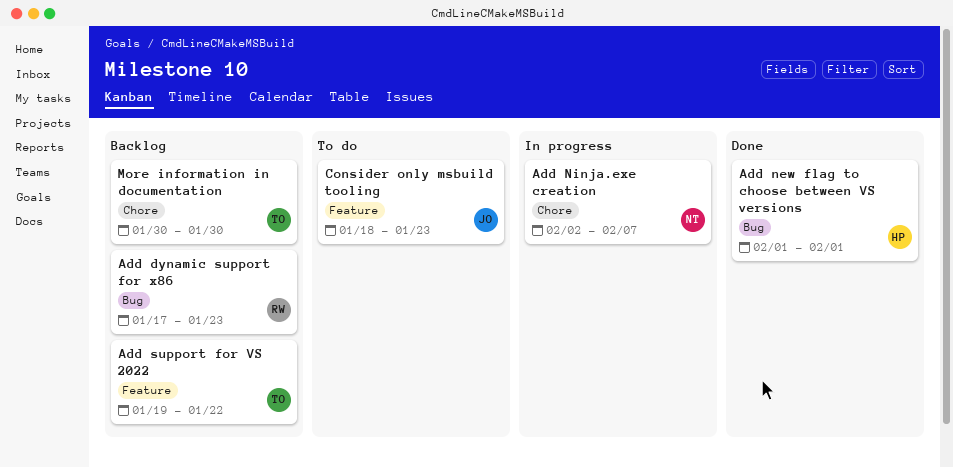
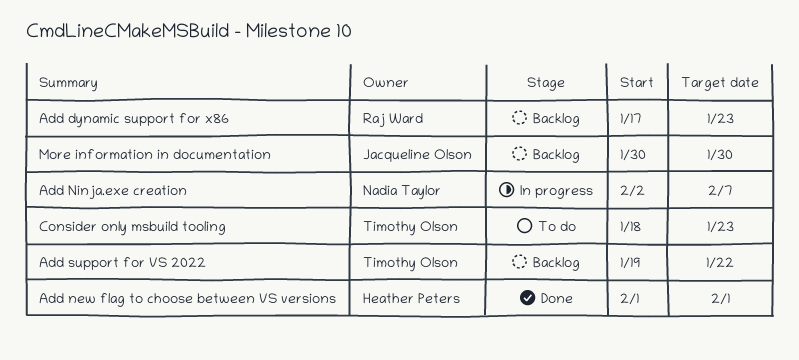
Consider only msbuild tooling, owner: Jacqueline Olson -> Timothy Olson
More information in documentation, owner: Timothy Olson -> Jacqueline Olson

